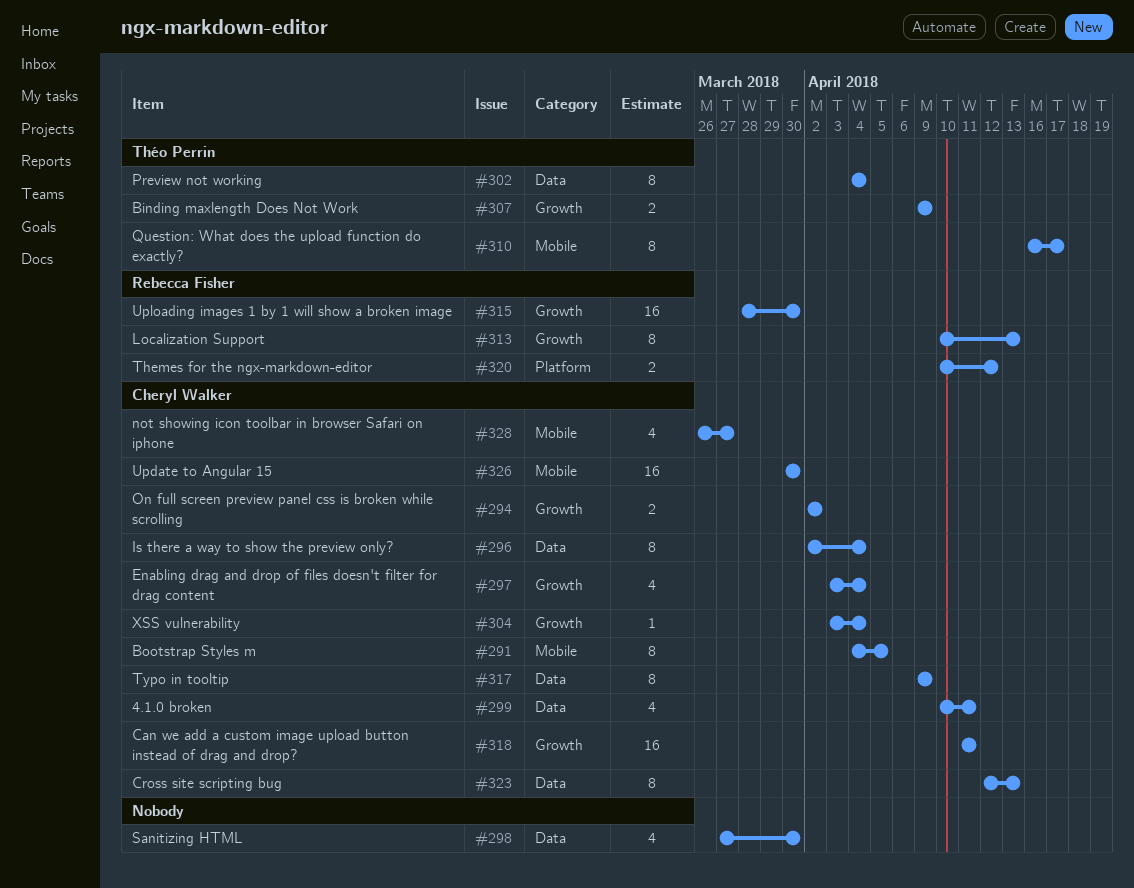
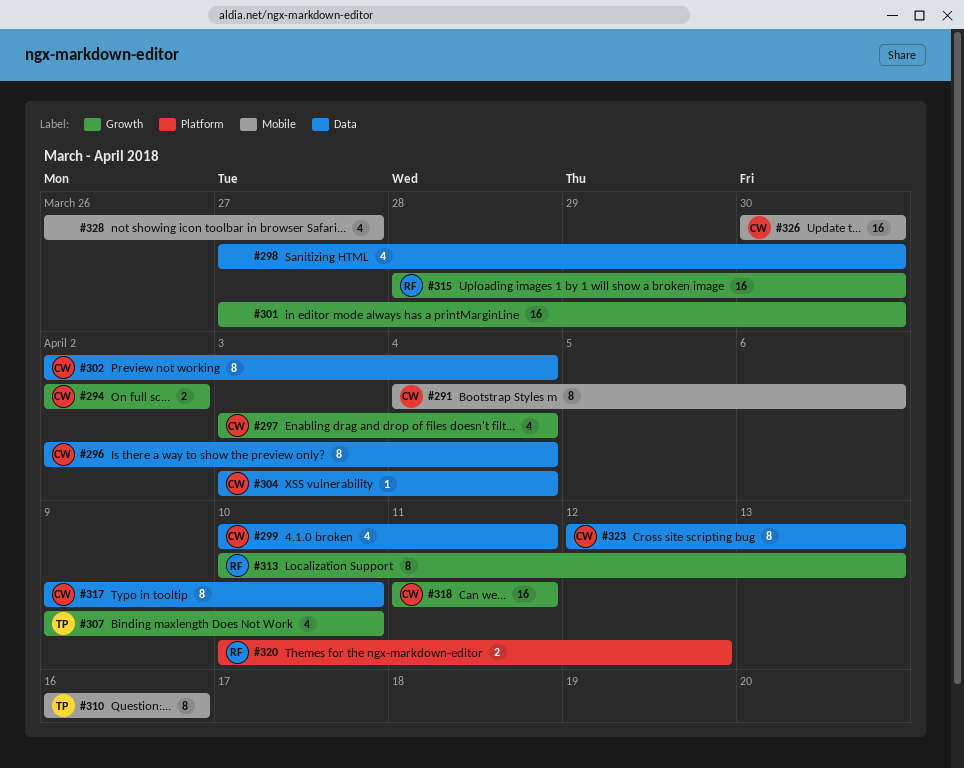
#291, due: Apr 5 -> Apr 6
#301: none -> present
#302, owner: Théo Perrin -> Cheryl Walker
#302, start: Apr 4 -> Apr 2
#304, label: Growth -> Data
#307, estimate: 2 -> 4
#307, due: Apr 9 -> Apr 10
#310, due: Apr 17 -> Apr 16
#317, due: Apr 9 -> Apr 10
#328, owner: Cheryl Walker -> none

